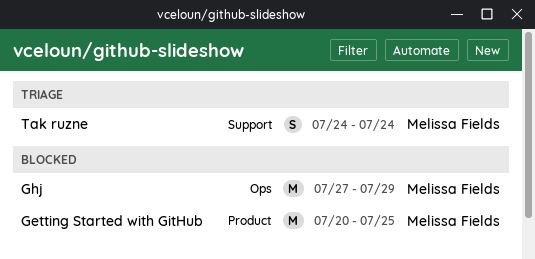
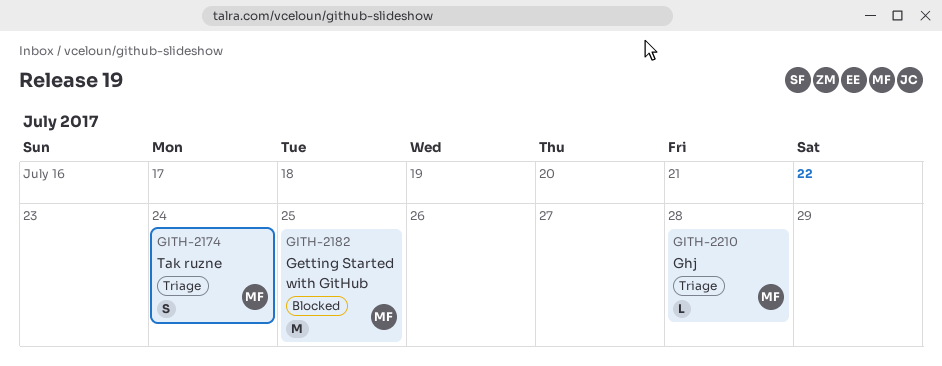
Ghj, status: Blocked -> Triage
Ghj, estimate: M -> L
Ghj, due: Jul 29 -> Jul 28

